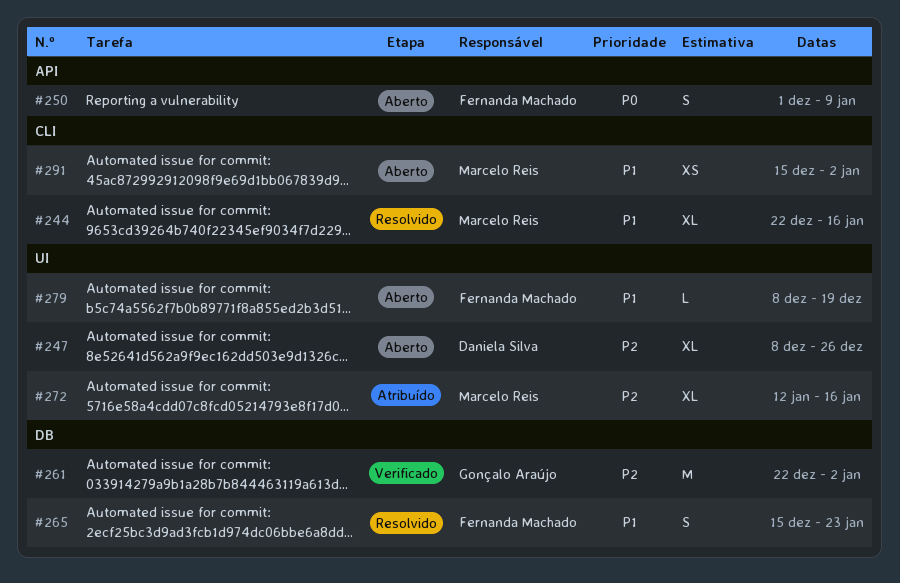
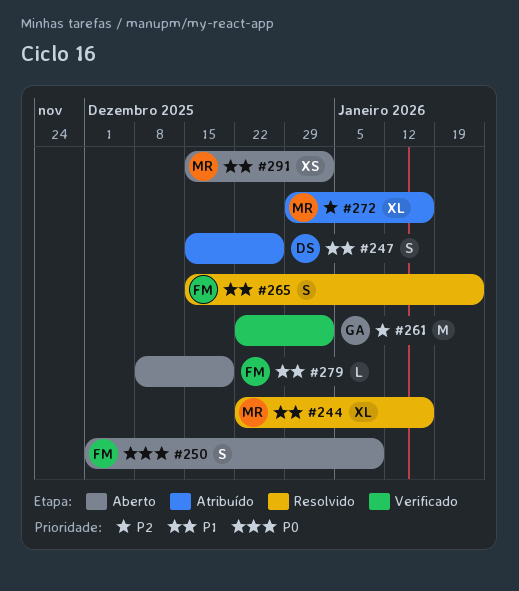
#247, status: Aberto -> Atribuído
#247, priority: P2 -> P1
#247, estimate: XL -> S
#247, start: Dec 8 -> Dec 15
#272, start: Jan 12 -> Dec 29

